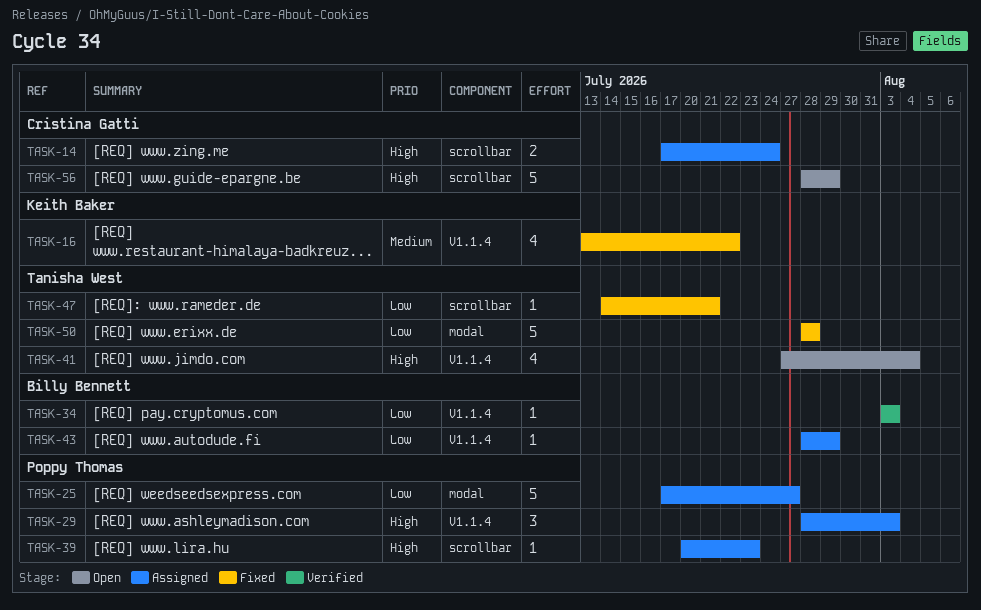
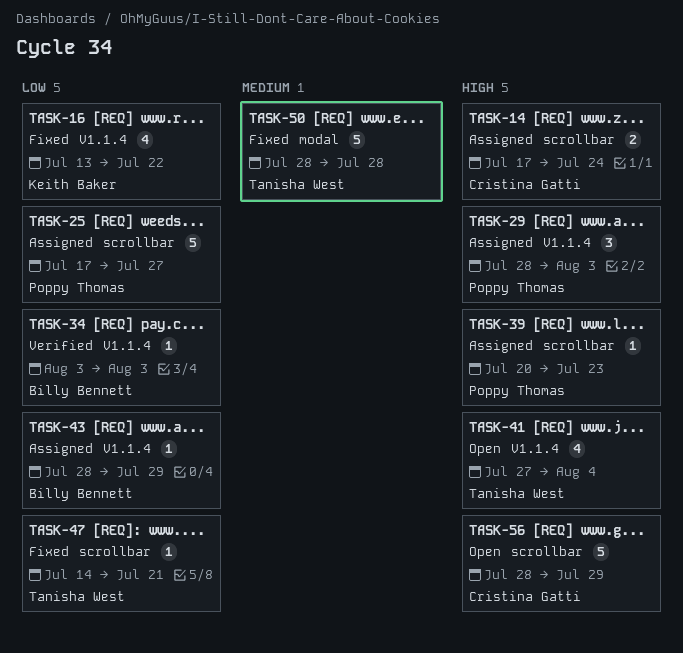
TASK-16, priority: Medium -> Low
TASK-25, label: modal -> scrollbar
TASK-50, priority: Low -> Medium

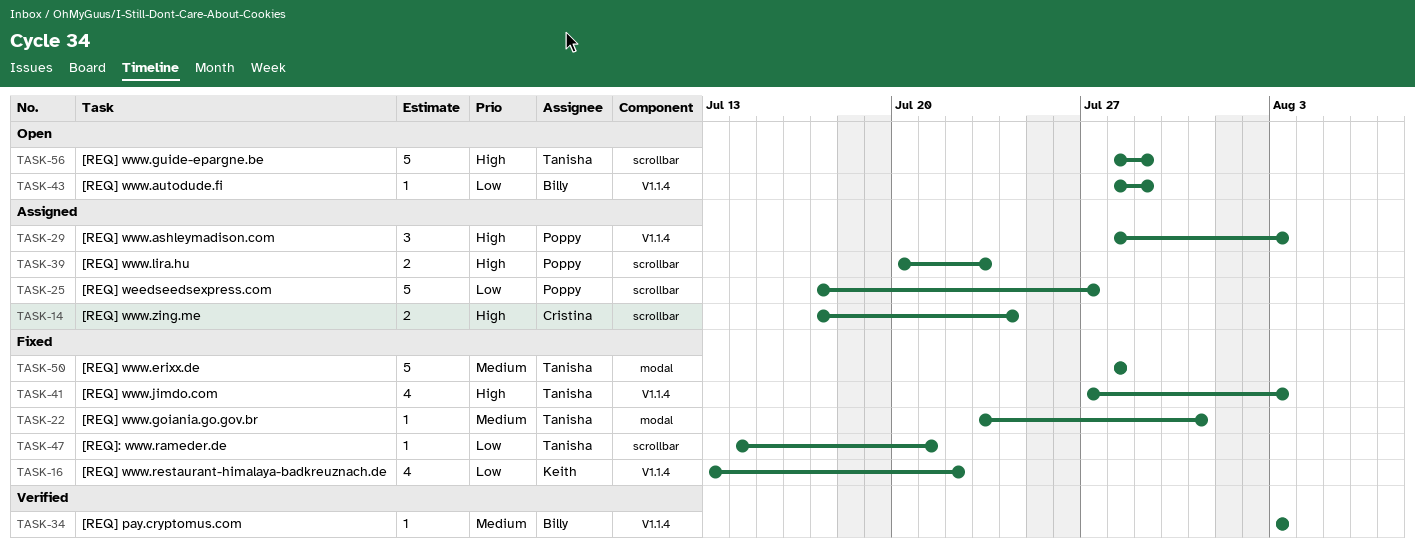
TASK-22: none -> present
TASK-34, priority: Low -> Medium
TASK-39, estimate: 1 -> 2
TASK-41, status: Open -> Fixed
TASK-41, due: Aug 4 -> Aug 3
TASK-43, status: Assigned -> Open
TASK-56, owner: Cristina Gatti -> Tanisha West

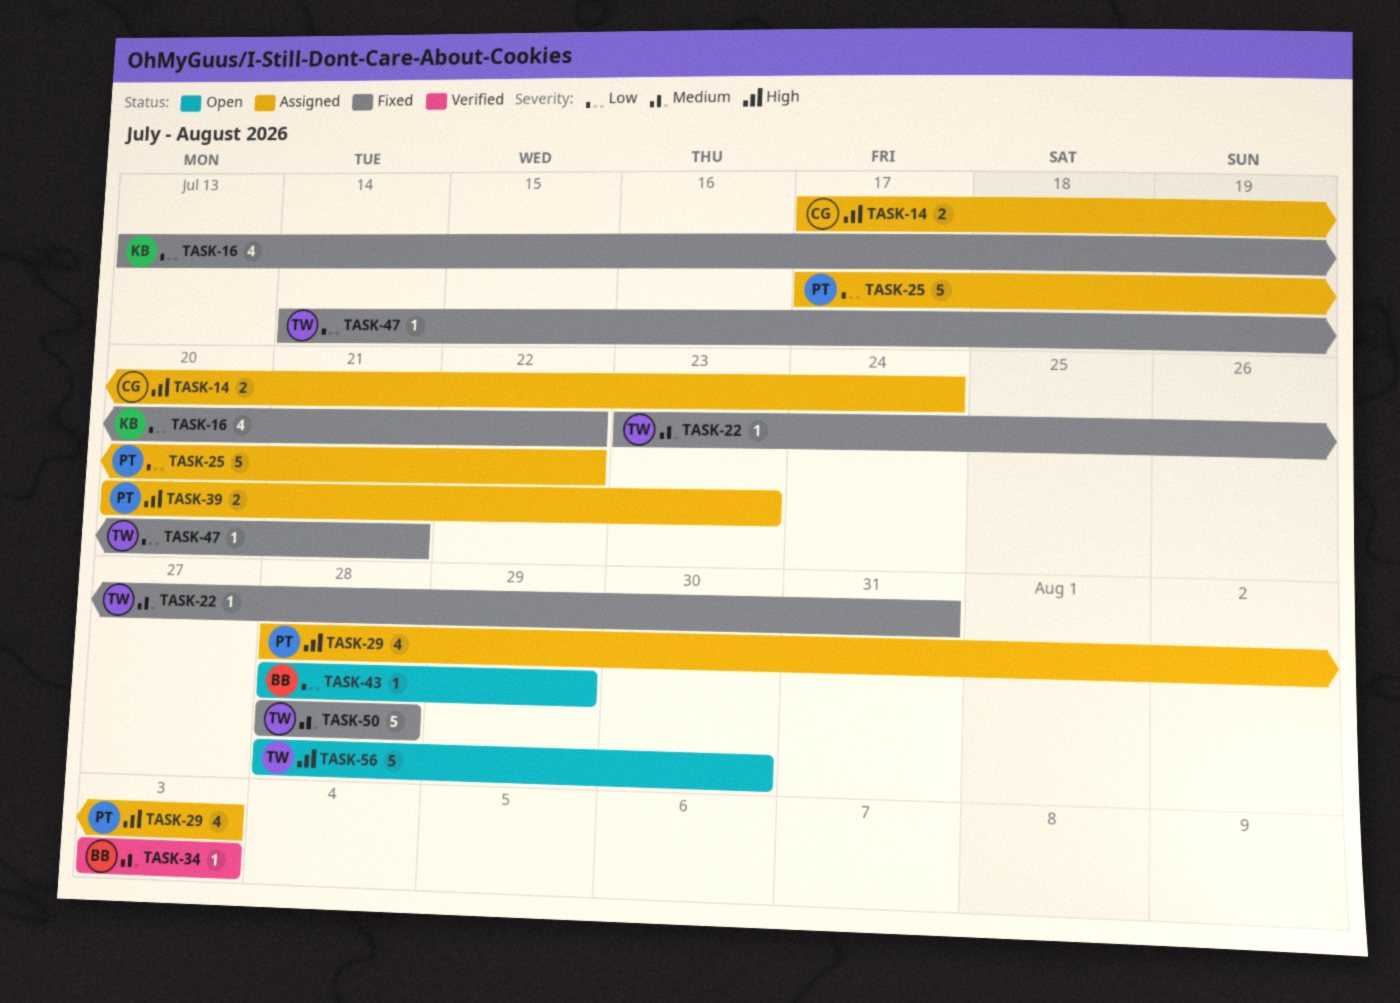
TASK-25, due: Jul 27 -> Jul 22
TASK-29, estimate: 3 -> 4
TASK-41: present -> none
TASK-56, due: Jul 29 -> Jul 30

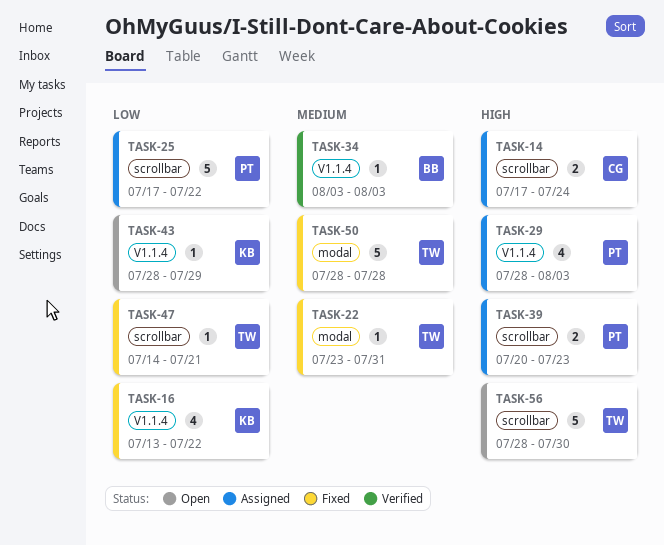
TASK-43, owner: BB -> KB

